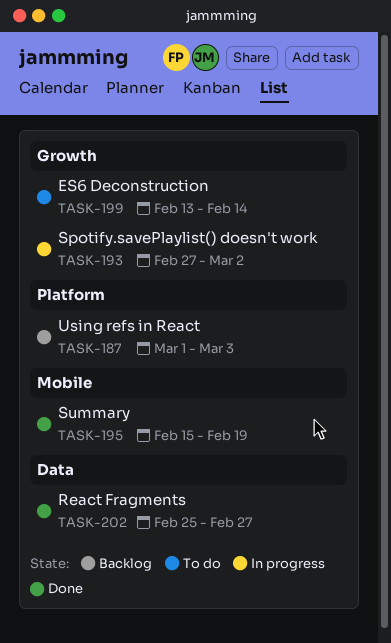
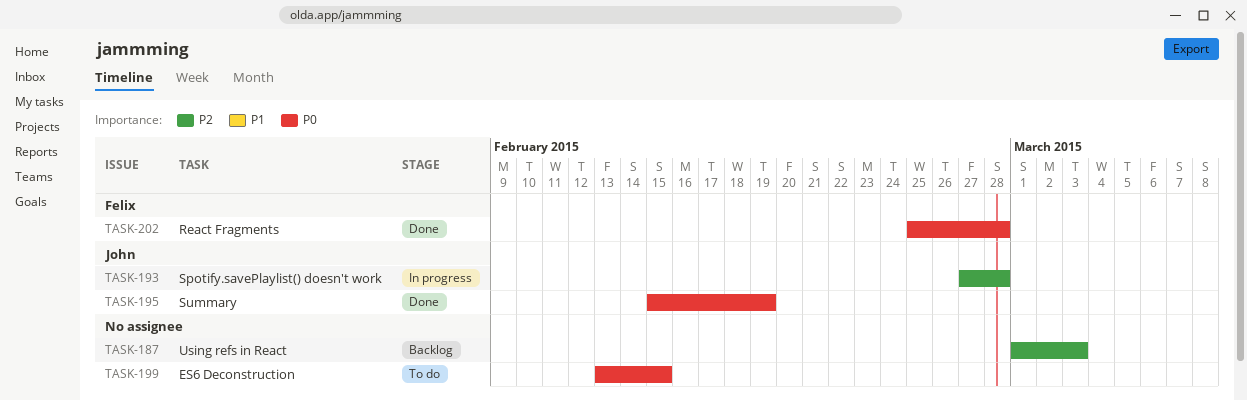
TASK-193, due: Mar 2 -> Feb 28
TASK-199, due: Feb 14 -> Feb 15
TASK-202, due: Feb 27 -> Feb 28

